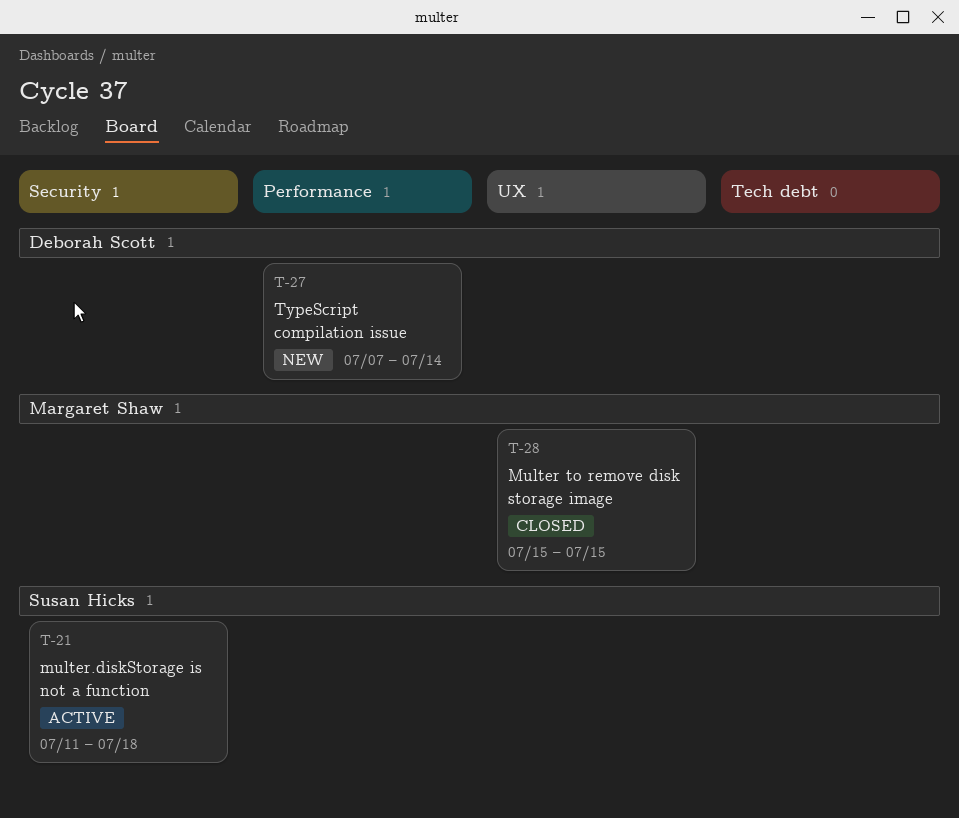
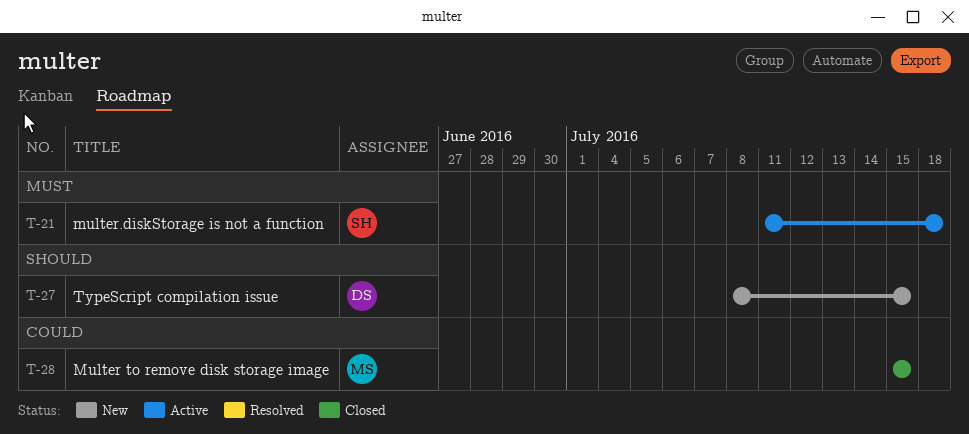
T-27, start: Jul 7 -> Jul 8
T-27, due: Jul 14 -> Jul 15

